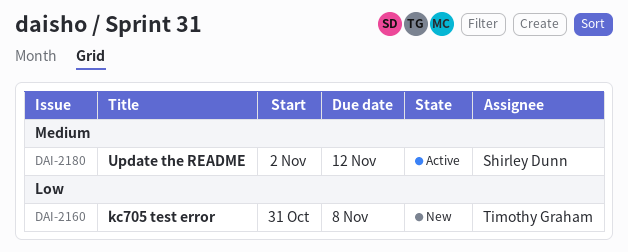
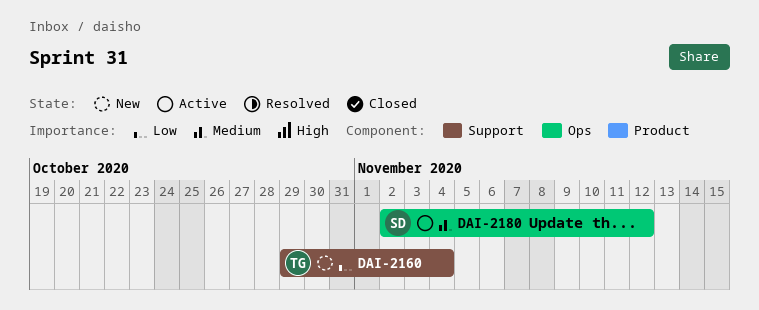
DAI-2160, start: Oct 31 -> Oct 29
DAI-2160, due: Nov 8 -> Nov 4

